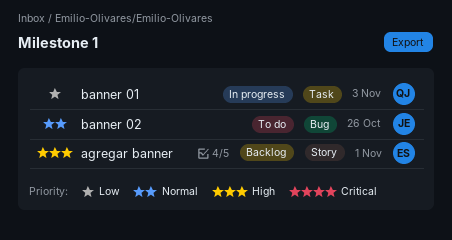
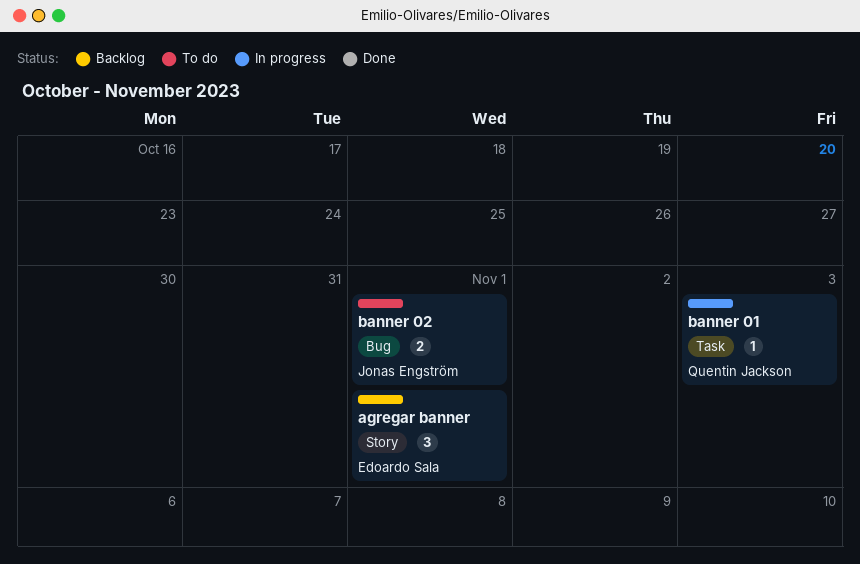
banner 02, due: Oct 26 -> Nov 1

